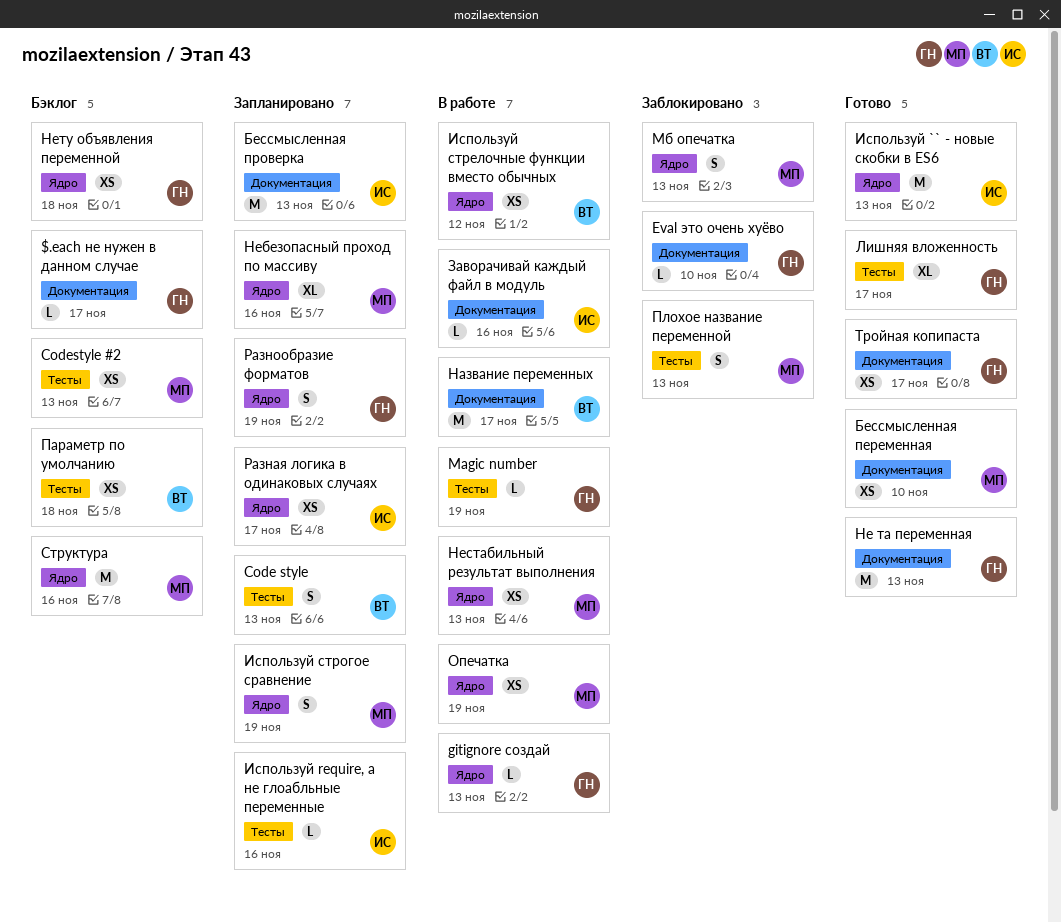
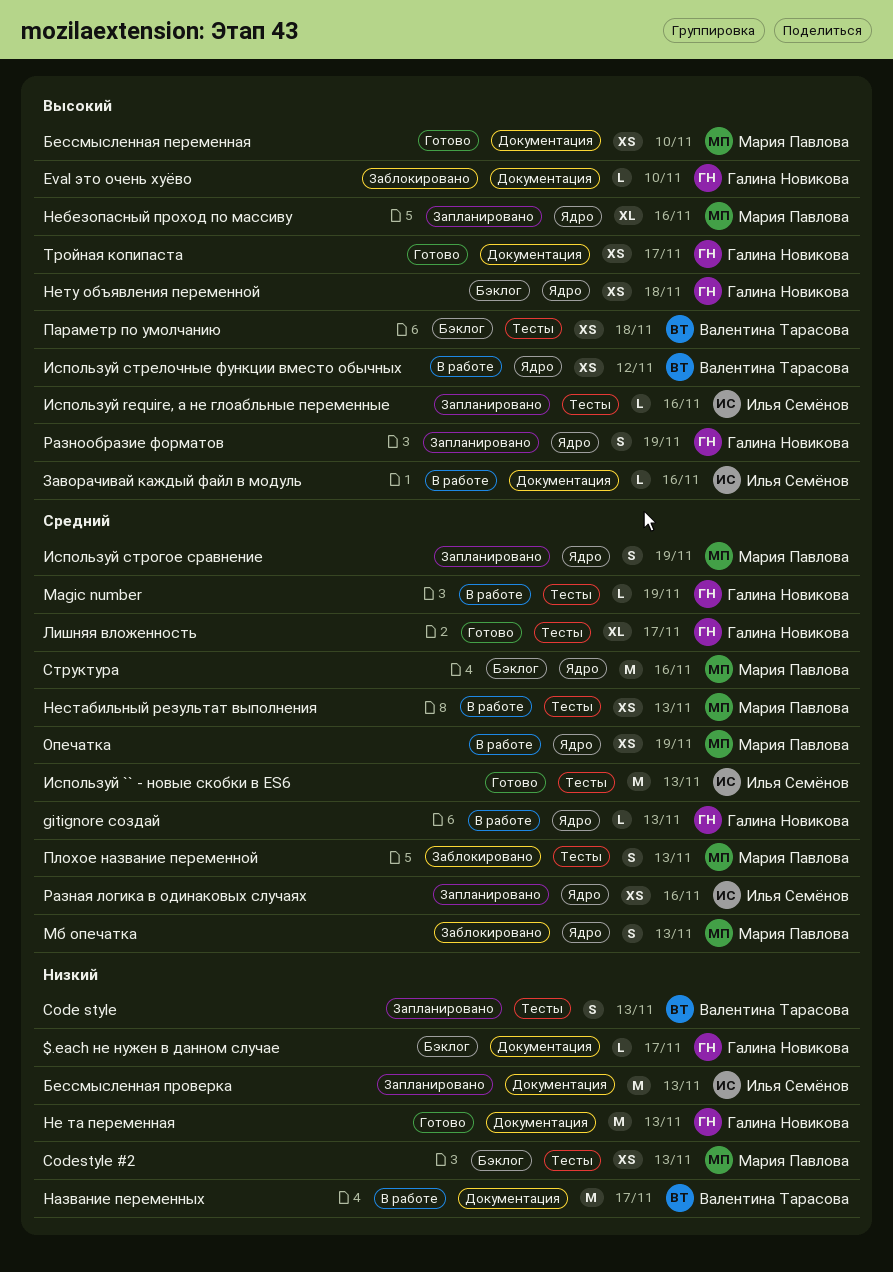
Используй `` - новые скобки в ES6, label: Ядро -> Тесты
Нестабильный результат выполнения, label: Ядро -> Тесты
Разная логика в одинаковых случаях, due: Nov 17 -> Nov 16

